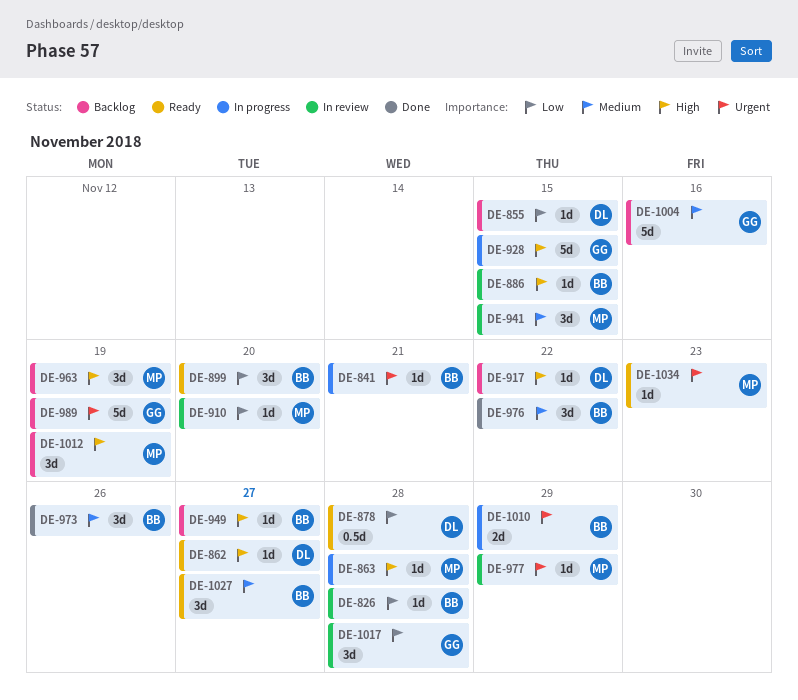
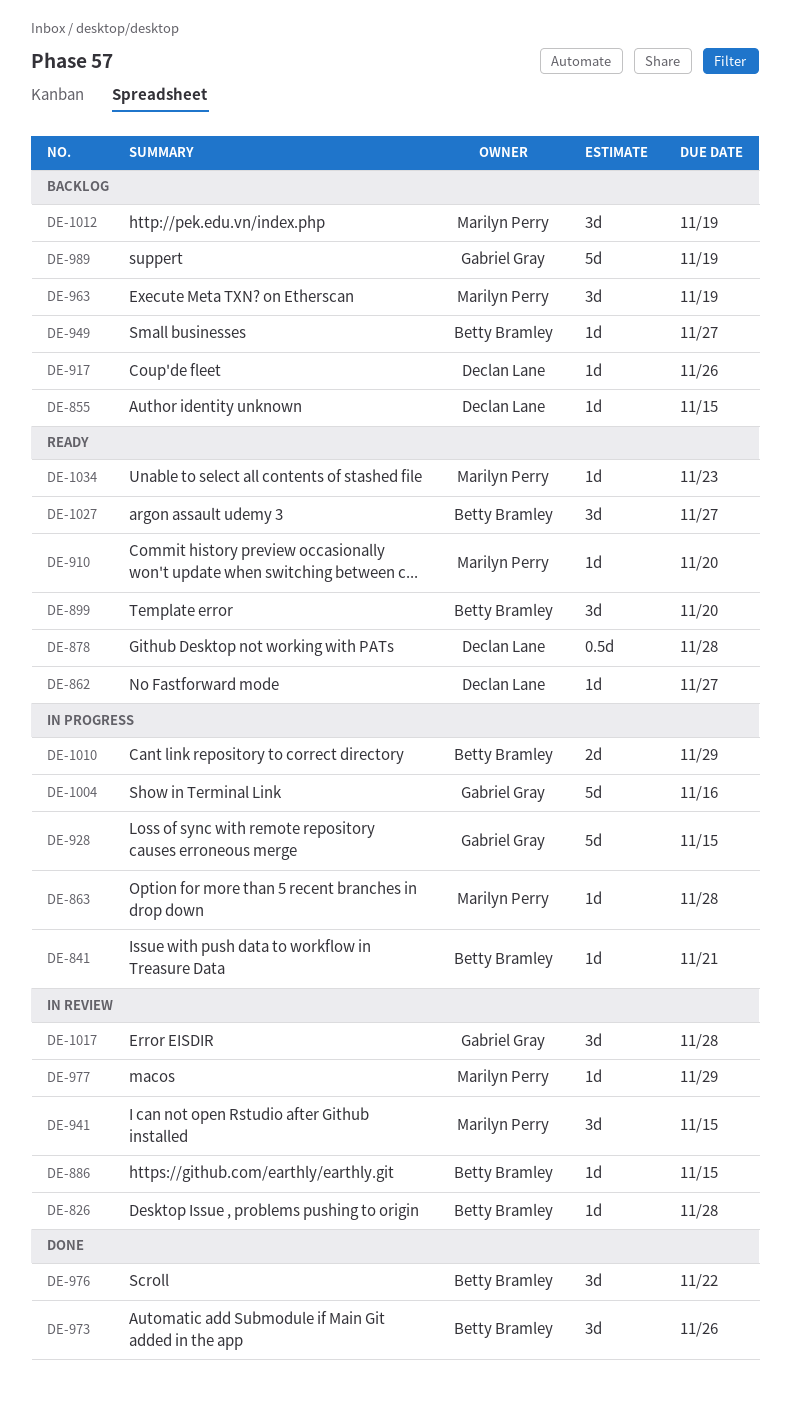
DE-910, status: In review -> Ready
DE-917, due: Nov 22 -> Nov 26
DE-1004, status: Backlog -> In progress

